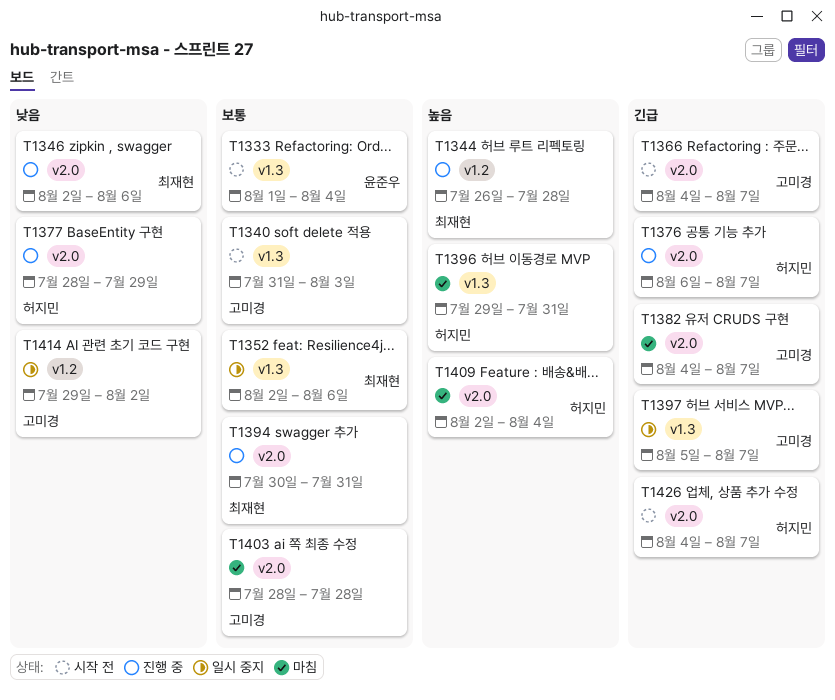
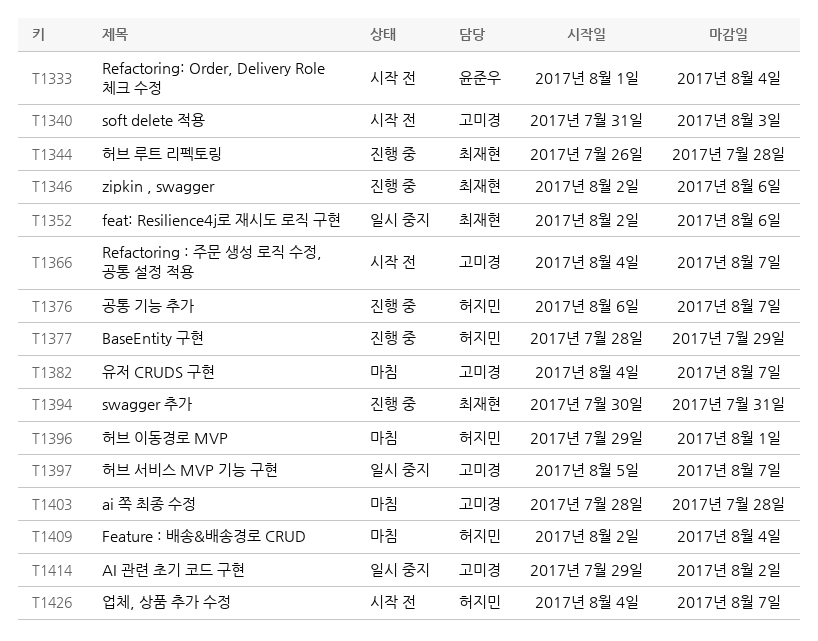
T1396, due: Jul 31 -> Aug 1

